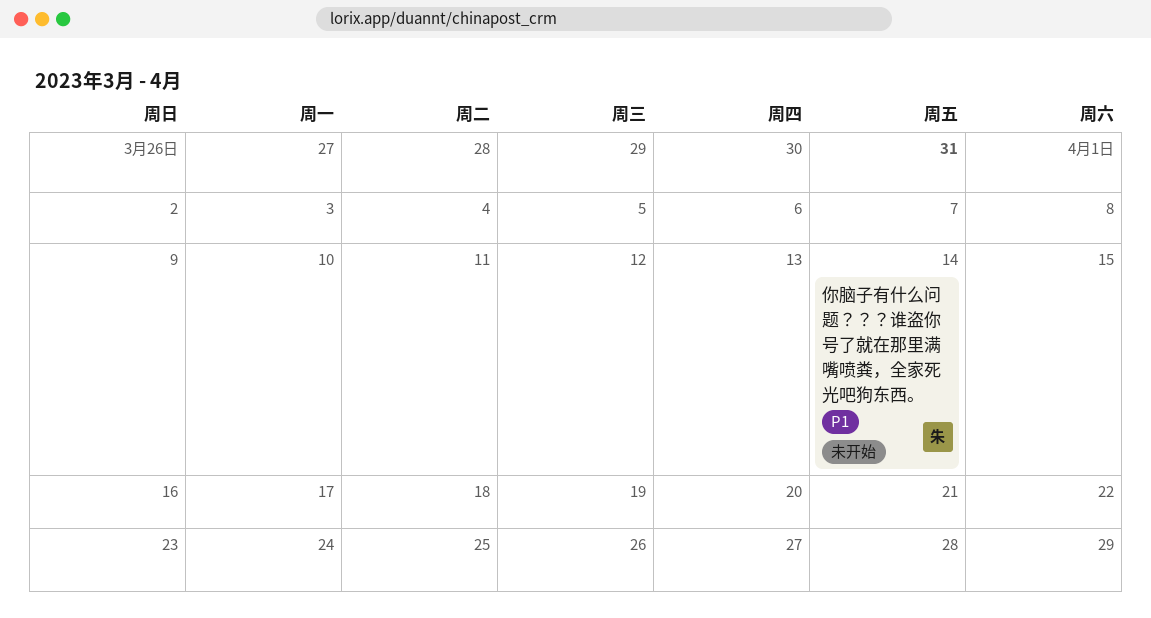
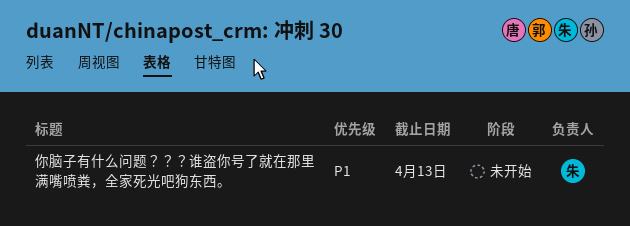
你脑子有什么问题？？？谁盗你号了就在那里满嘴喷粪，全家死光吧狗东西。, due: Apr 14 -> Apr 13

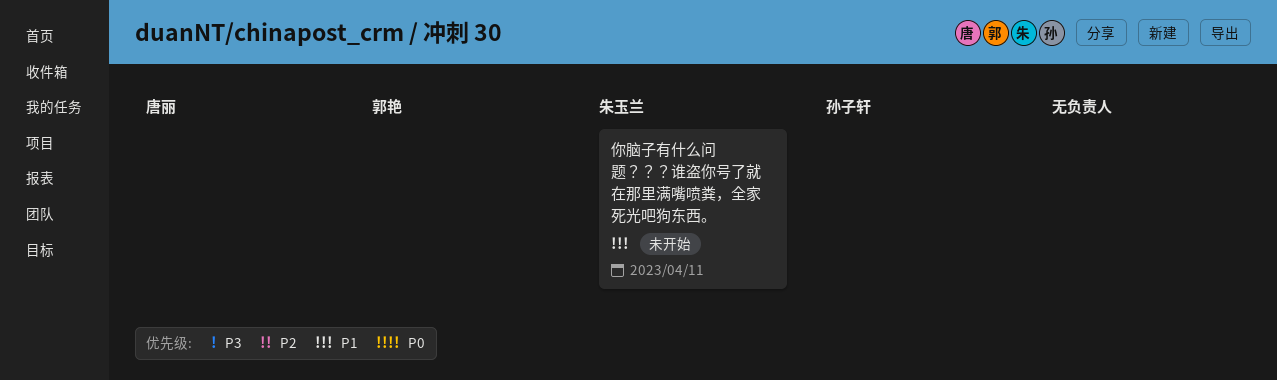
你脑子有什么问题？？？谁盗你号了就在那里满嘴喷粪，全家死光吧狗东西。, due: Apr 13 -> Apr 11

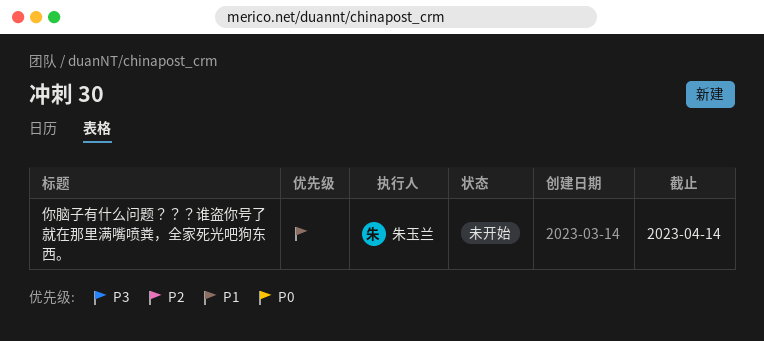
你脑子有什么问题？？？谁盗你号了就在那里满嘴喷粪，全家死光吧狗东西。, due: Apr 11 -> Apr 14

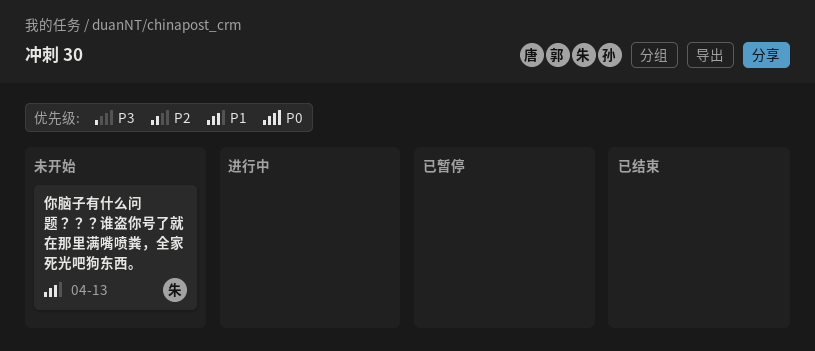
你脑子有什么问题？？？谁盗你号了就在那里满嘴喷粪，全家死光吧狗东西。, due: Apr 14 -> Apr 13

